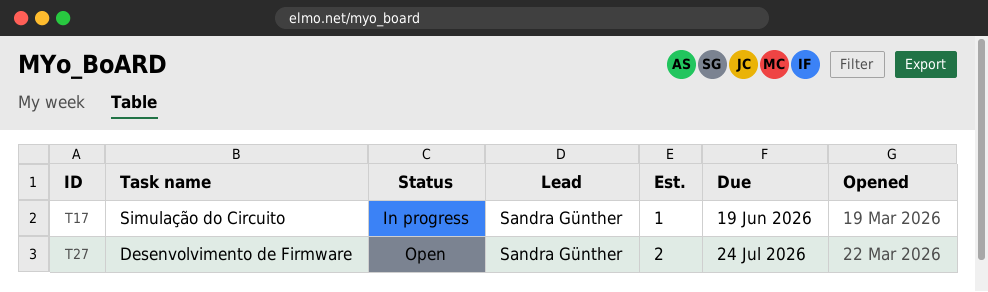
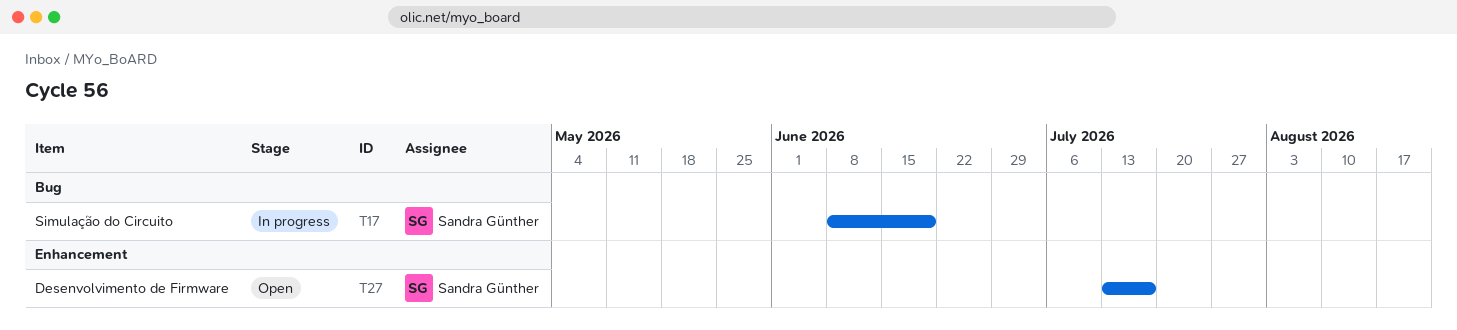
T27, due: Jul 24 -> Jul 17

